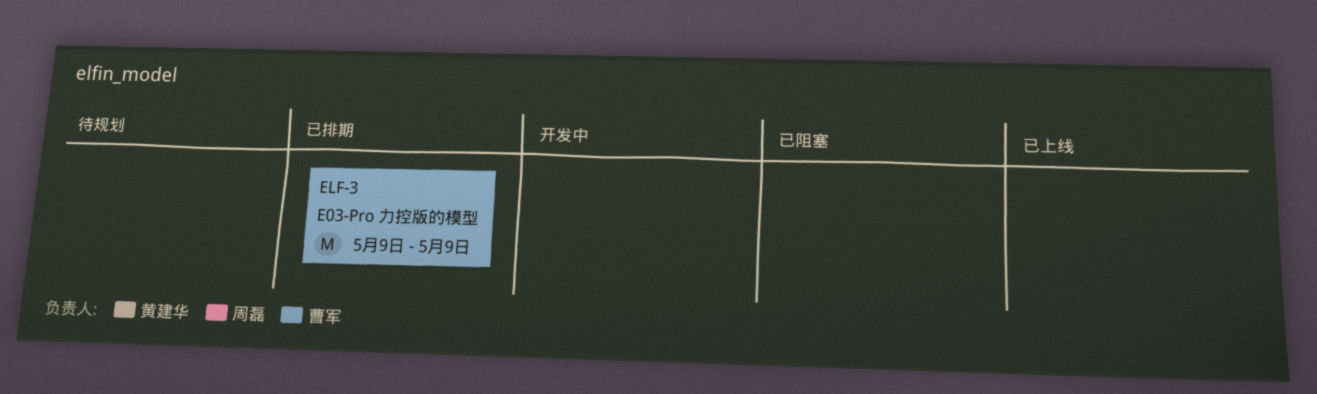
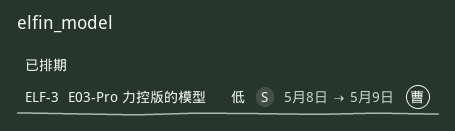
ELF-3, estimate: M -> S
ELF-3, start: May 9 -> May 8

